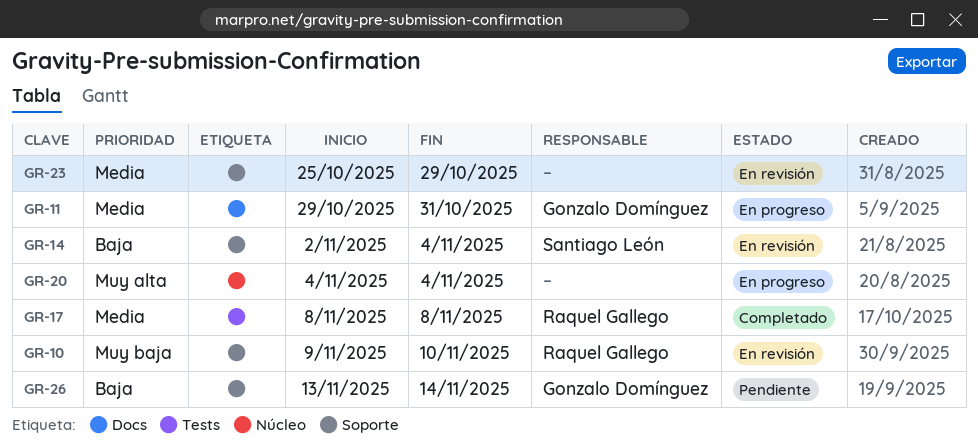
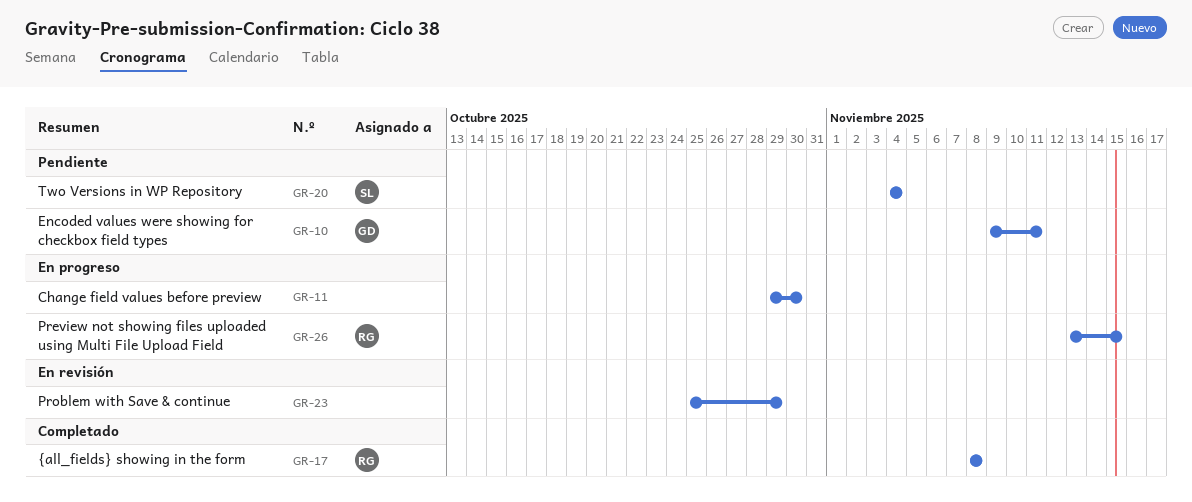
GR-10, status: En revisión -> Pendiente
GR-10, owner: Raquel Gallego -> Gonzalo Domínguez
GR-10, due: Nov 10 -> Nov 11
GR-11, owner: Gonzalo Domínguez -> none
GR-11, due: Oct 31 -> Oct 30
GR-14: present -> none
GR-20, status: En progreso -> Pendiente
GR-20, owner: none -> Santiago León
GR-26, status: Pendiente -> En progreso
GR-26, owner: Gonzalo Domínguez -> Raquel Gallego
GR-26, due: Nov 14 -> Nov 15

